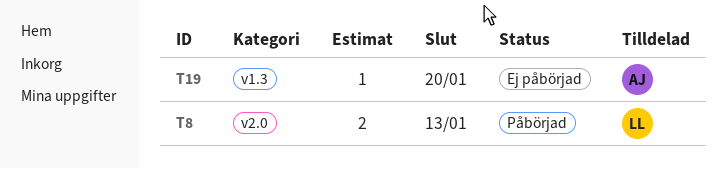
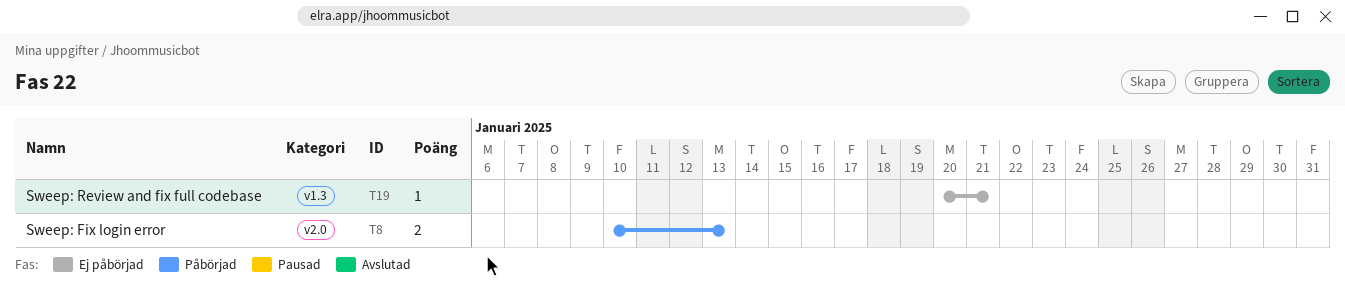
T19, due: Jan 20 -> Jan 21

